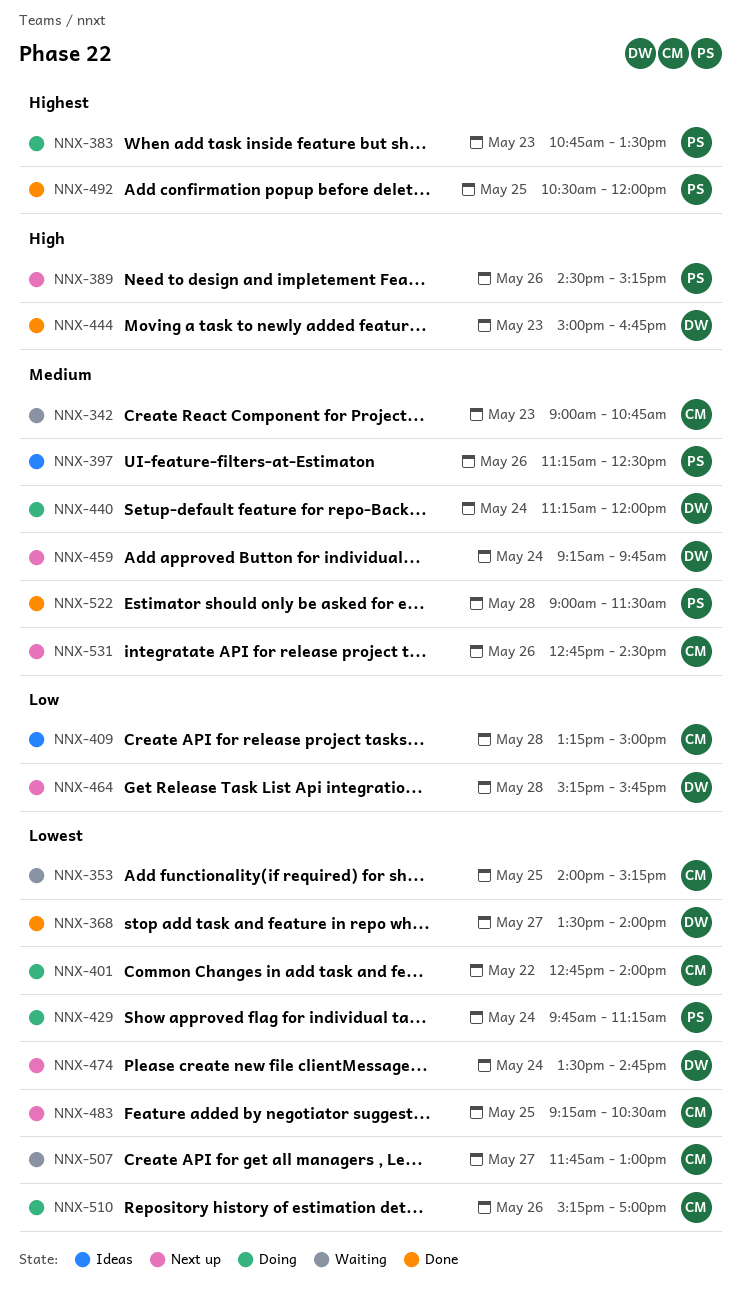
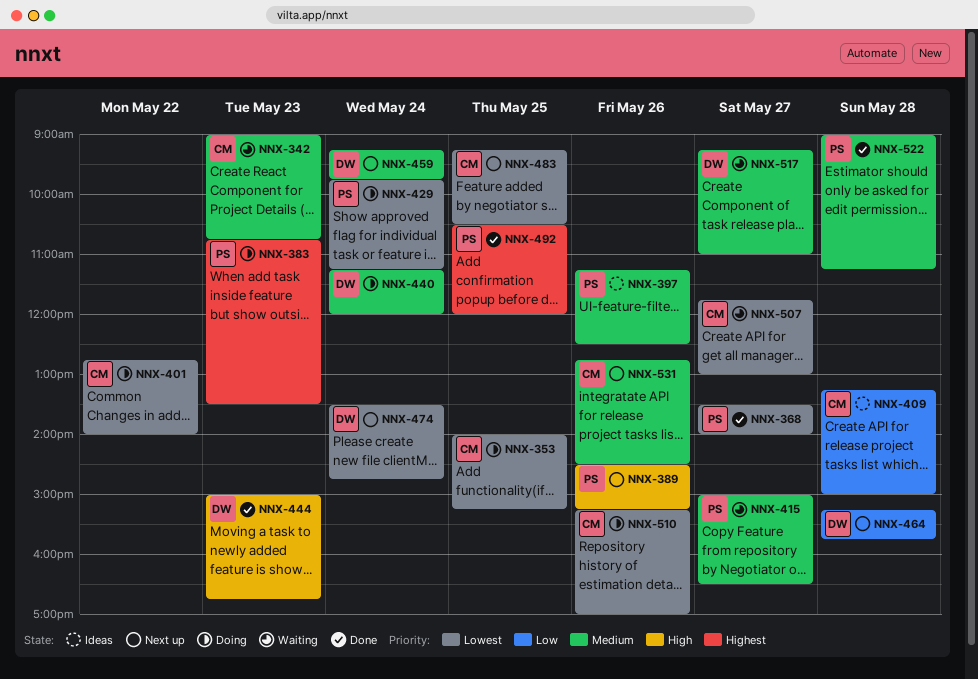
NNX-353, status: Waiting -> Doing
NNX-368, owner: DW -> PS
NNX-415: none -> present
NNX-517: none -> present
NNX-522, ends: 11:30 -> 11:15

